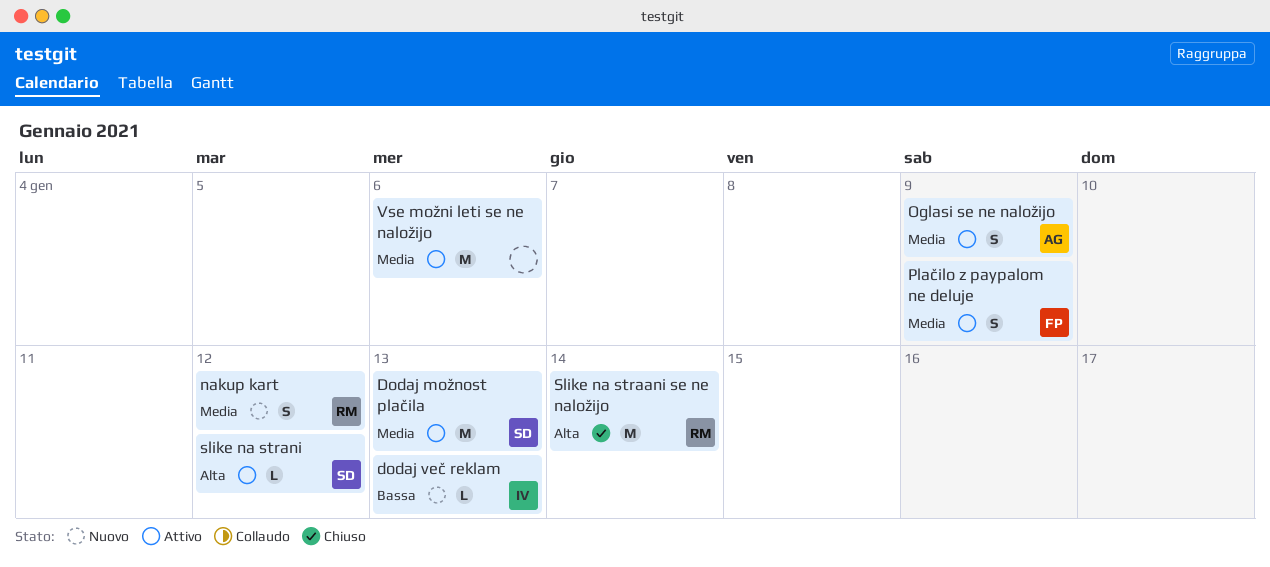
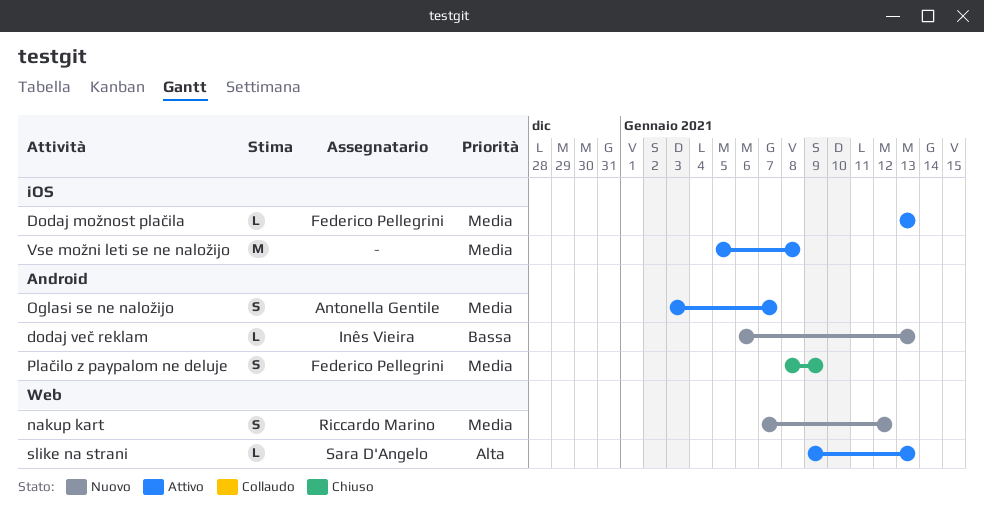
Dodaj možnost plačila, owner: Sara D'Angelo -> Federico Pellegrini
Dodaj možnost plačila, estimate: M -> L
Oglasi se ne naložijo, due: Jan 9 -> Jan 7
Plačilo z paypalom ne deluje, status: Attivo -> Chiuso
Slike na straani se ne naložijo: present -> none
slike na strani, due: Jan 12 -> Jan 13
Vse možni leti se ne naložijo, due: Jan 6 -> Jan 8

